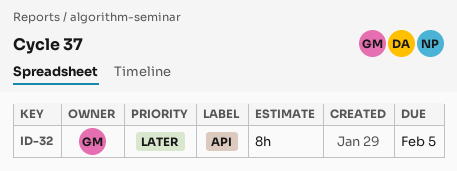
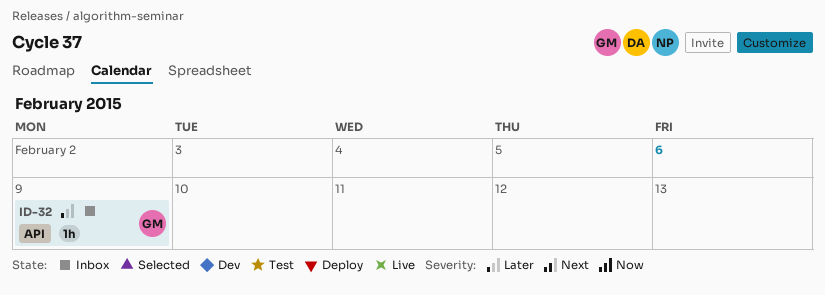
ID-32, estimate: 8h -> 1h
ID-32, due: Feb 5 -> Feb 9

